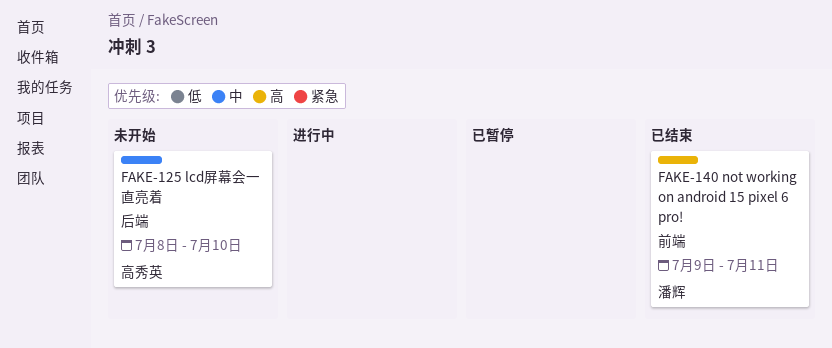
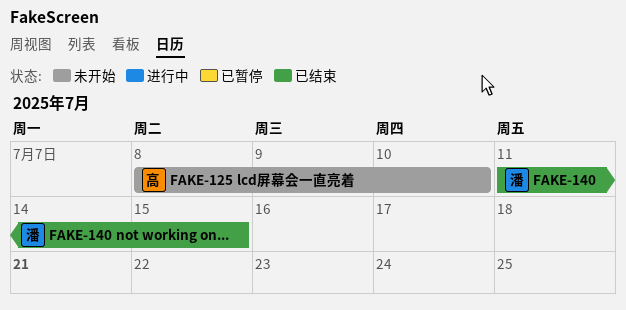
FAKE-140, start: Jul 9 -> Jul 11
FAKE-140, due: Jul 11 -> Jul 15

